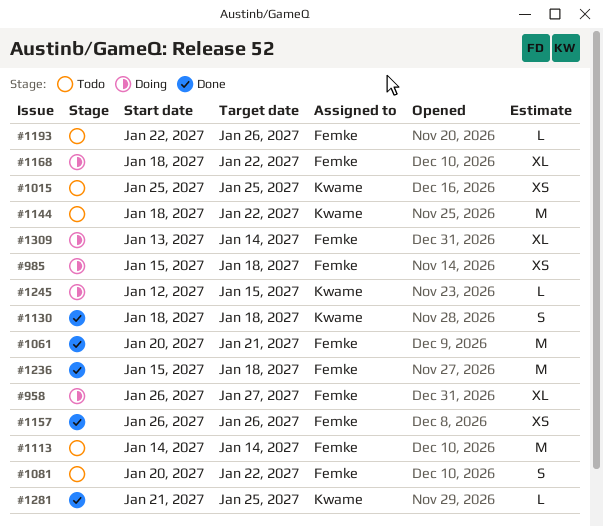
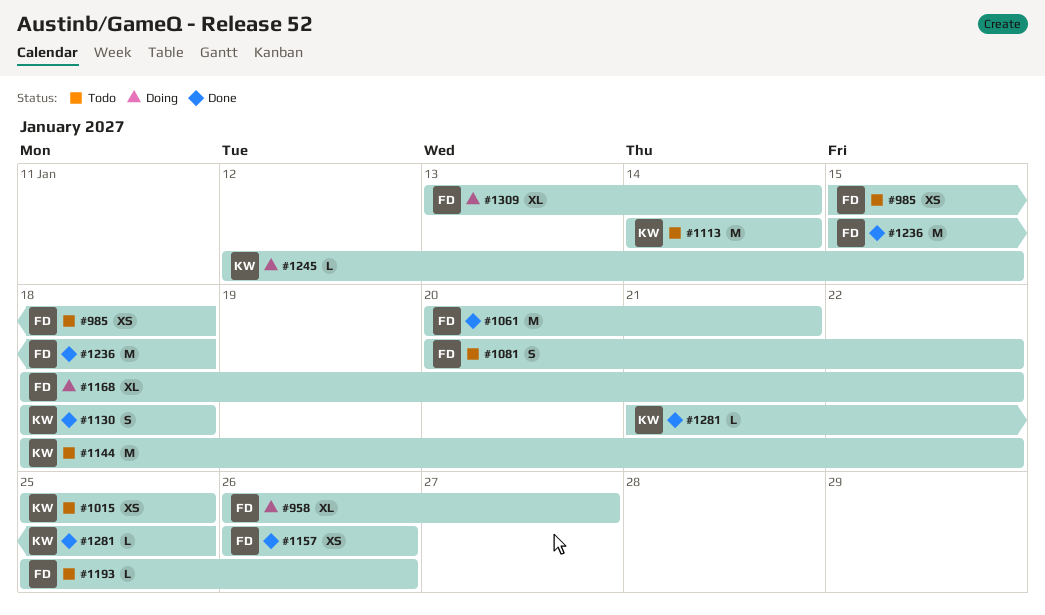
#985, status: Doing -> Todo
#1113, owner: Femke -> Kwame
#1193, start: Jan 22 -> Jan 25

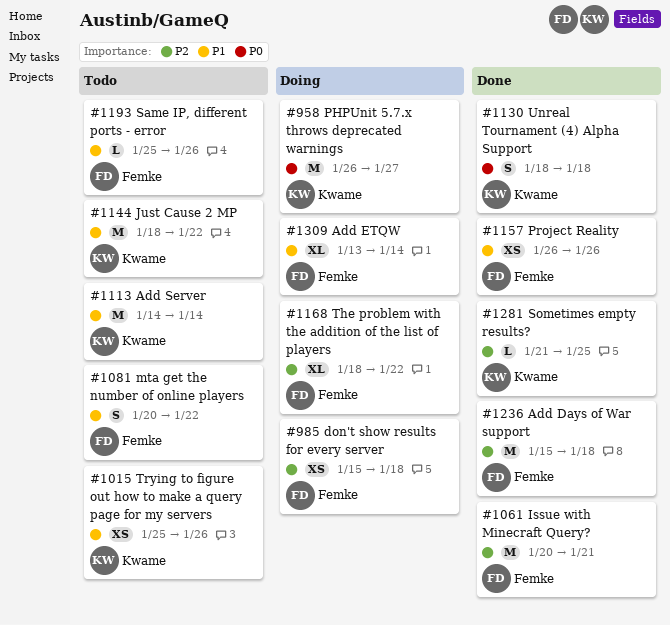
#958, owner: Femke -> Kwame
#958, estimate: XL -> M
#985, status: Todo -> Doing
#1015, due: Jan 25 -> Jan 26
#1245: present -> none

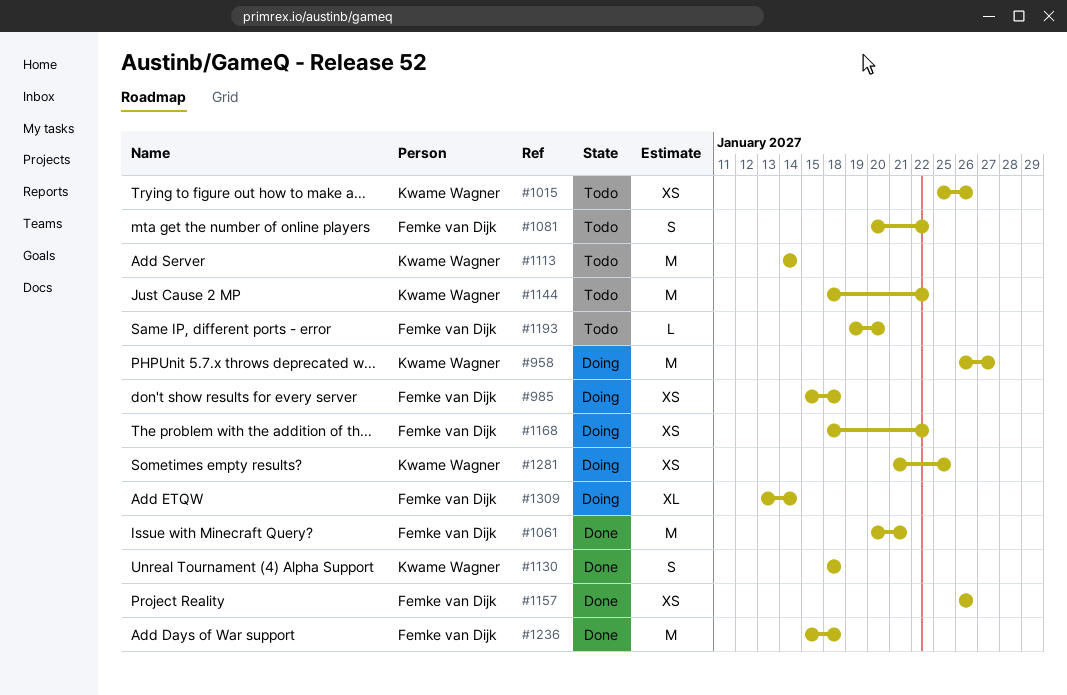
#1168, estimate: XL -> XS
#1193, start: Jan 25 -> Jan 19
#1193, due: Jan 26 -> Jan 20
#1281, status: Done -> Doing
#1281, estimate: L -> XS

